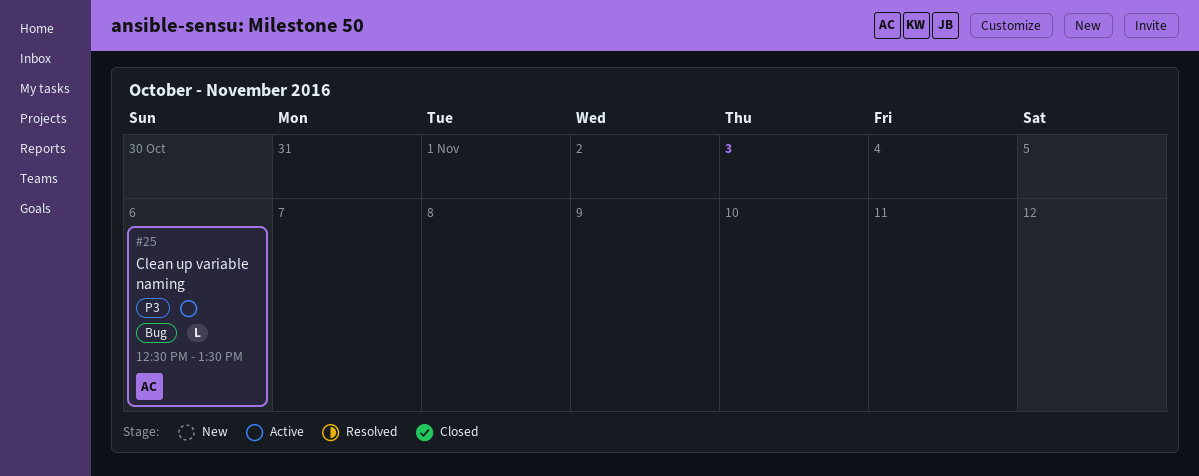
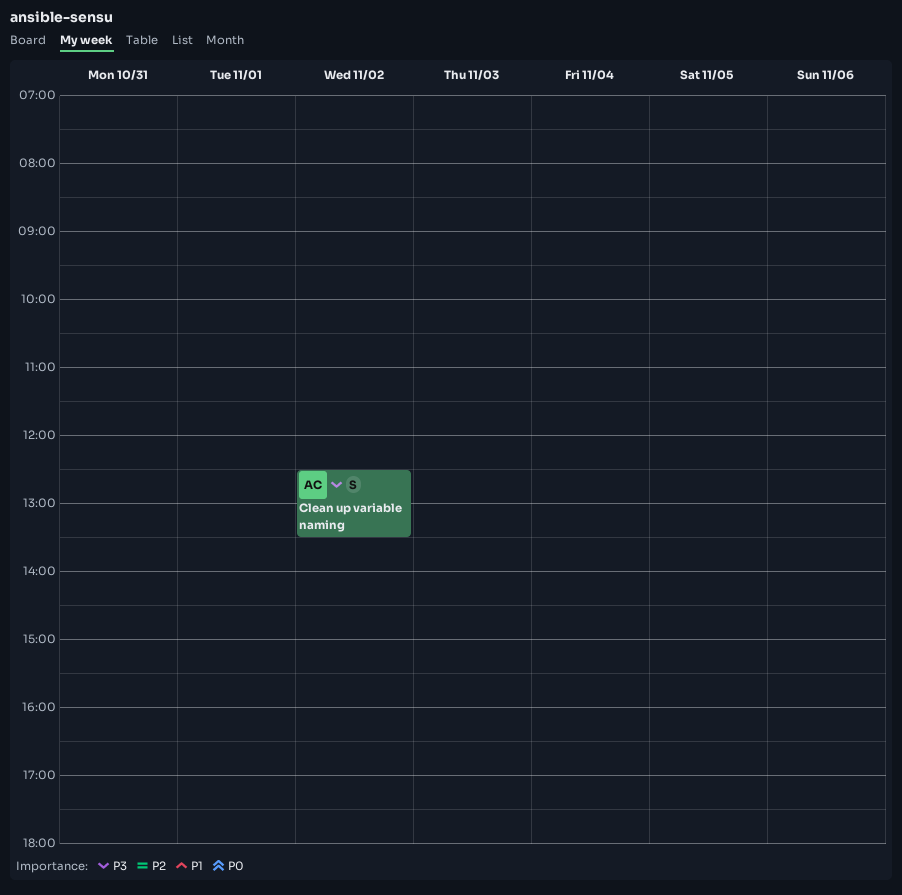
Clean up variable naming, estimate: L -> S
Clean up variable naming, day: Nov 6 -> Nov 2

